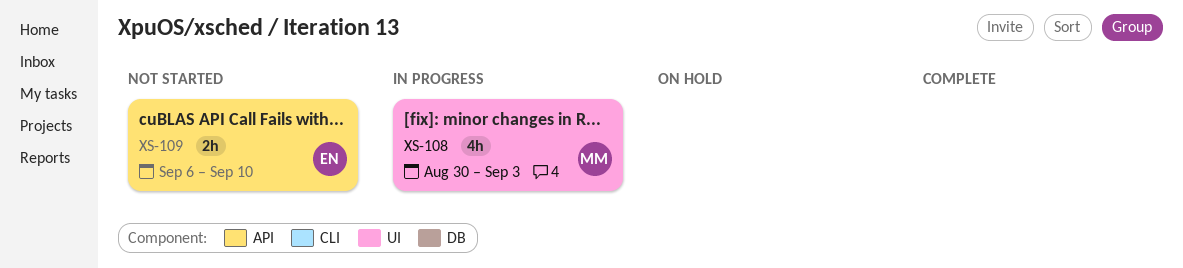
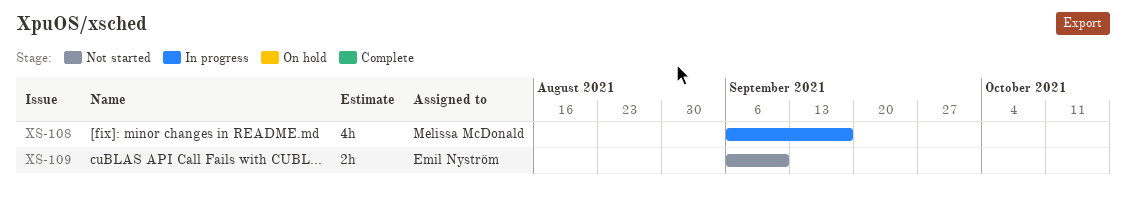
XS-108, start: Aug 30 -> Sep 6
XS-108, due: Sep 3 -> Sep 17

